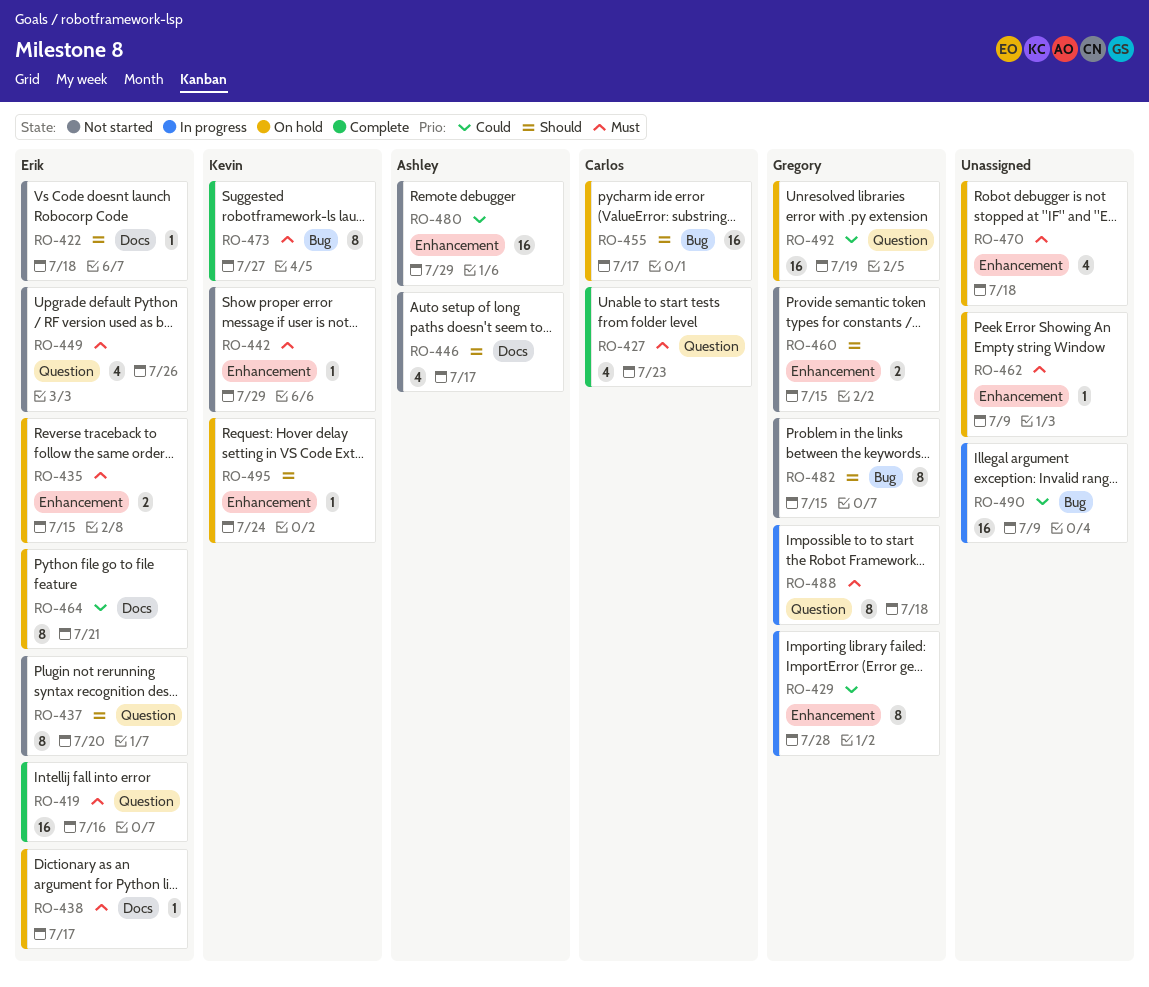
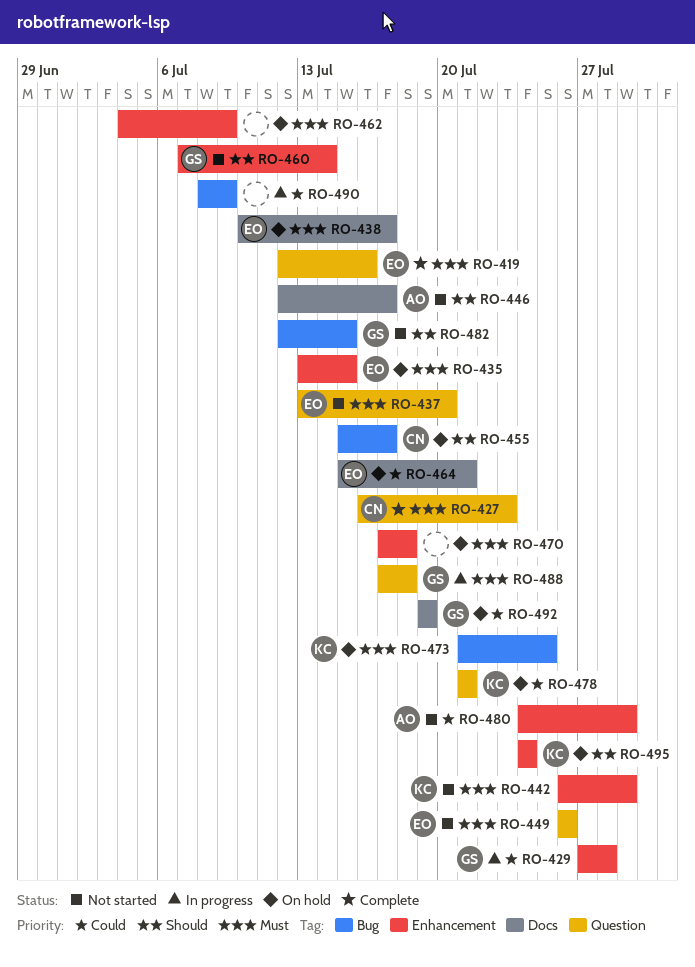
RO-422: present -> none
RO-437, priority: Should -> Must
RO-460, due: Jul 15 -> Jul 14
RO-473, status: Complete -> On hold
RO-473, due: Jul 27 -> Jul 25
RO-478: none -> present
RO-492, label: Question -> Docs

